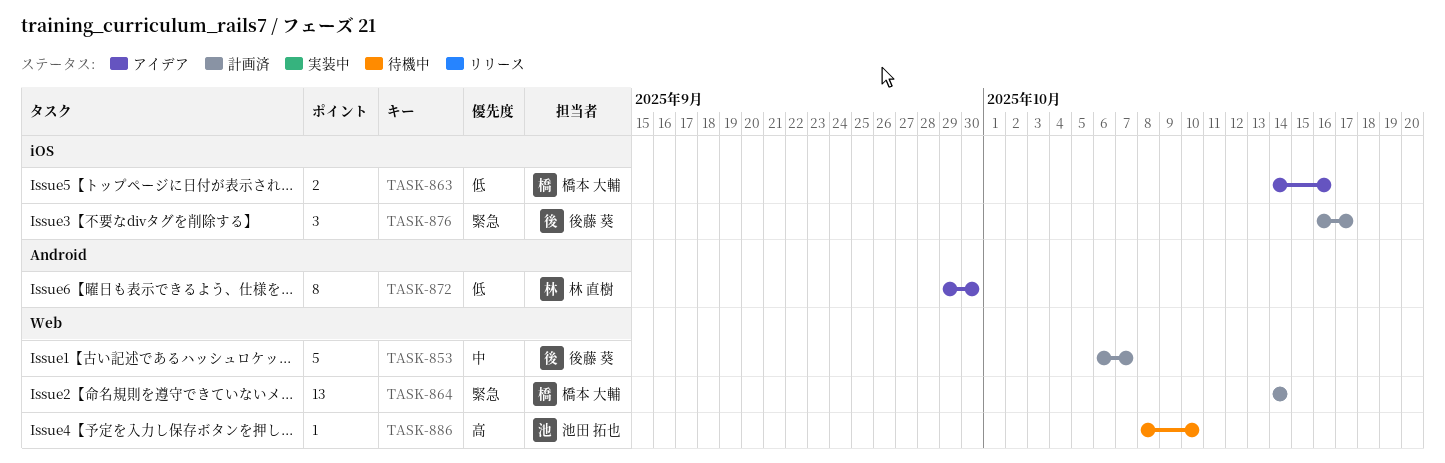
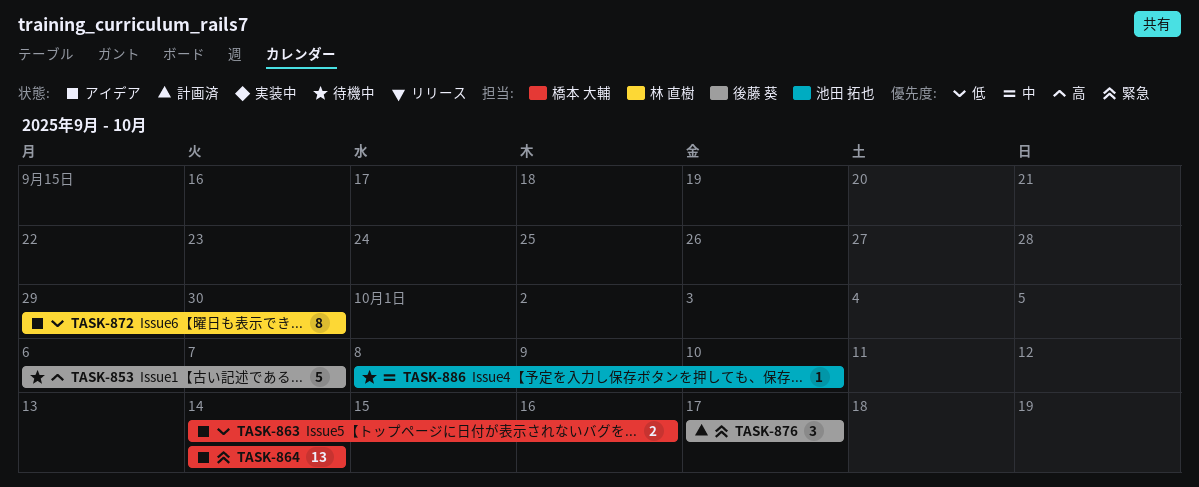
TASK-853, status: 計画済 -> 待機中
TASK-853, priority: 中 -> 高
TASK-864, status: 計画済 -> アイデア
TASK-876, start: Oct 16 -> Oct 17
TASK-886, priority: 高 -> 中

